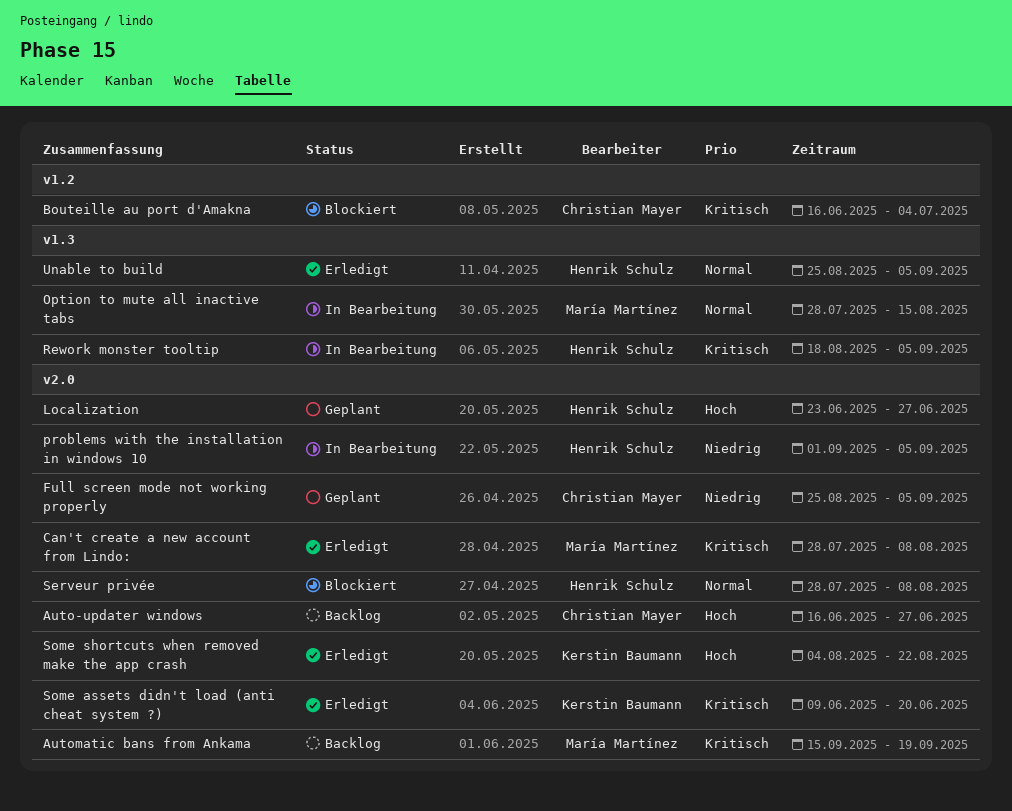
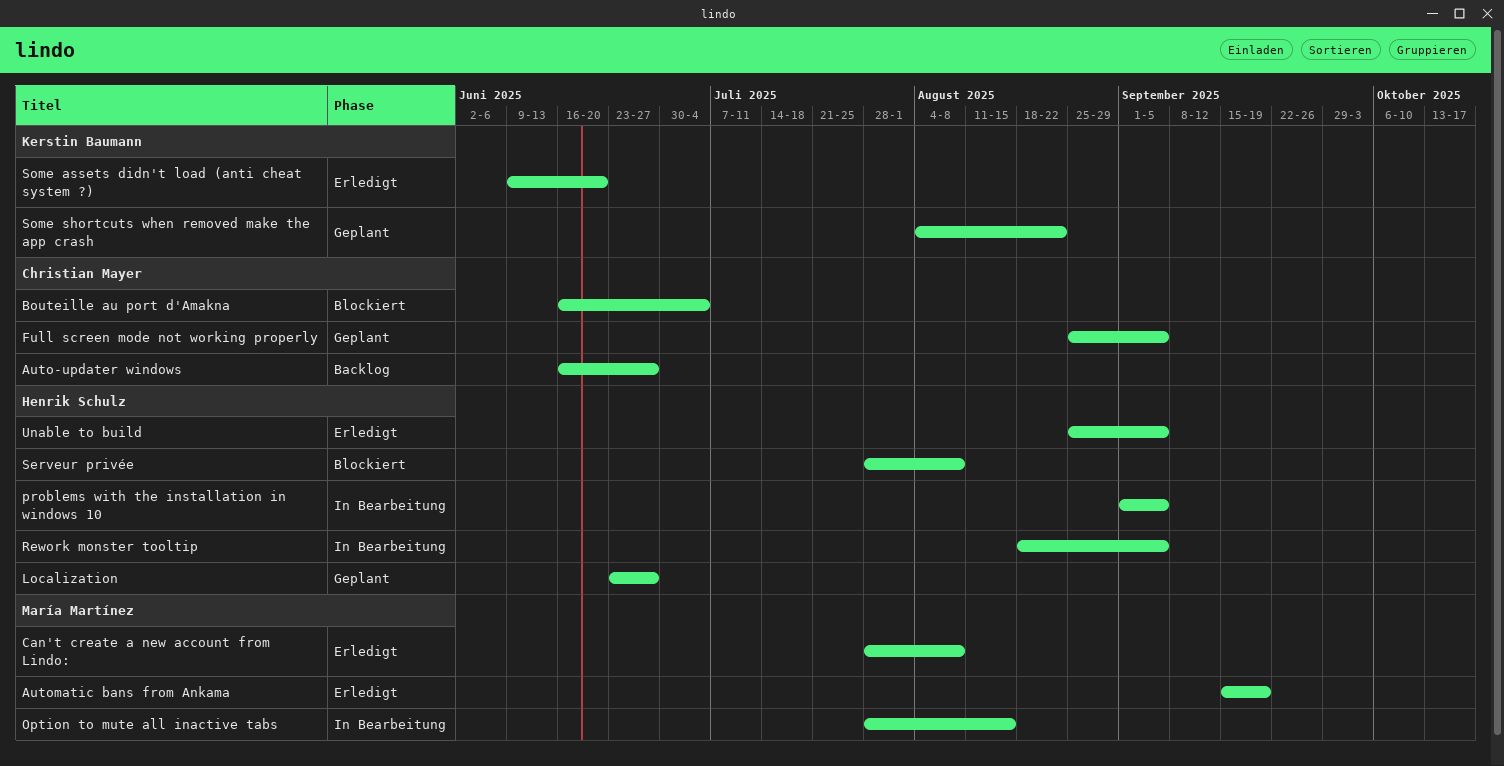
Automatic bans from Ankama, status: Backlog -> Erledigt
Some shortcuts when removed make the app crash, status: Erledigt -> Geplant

